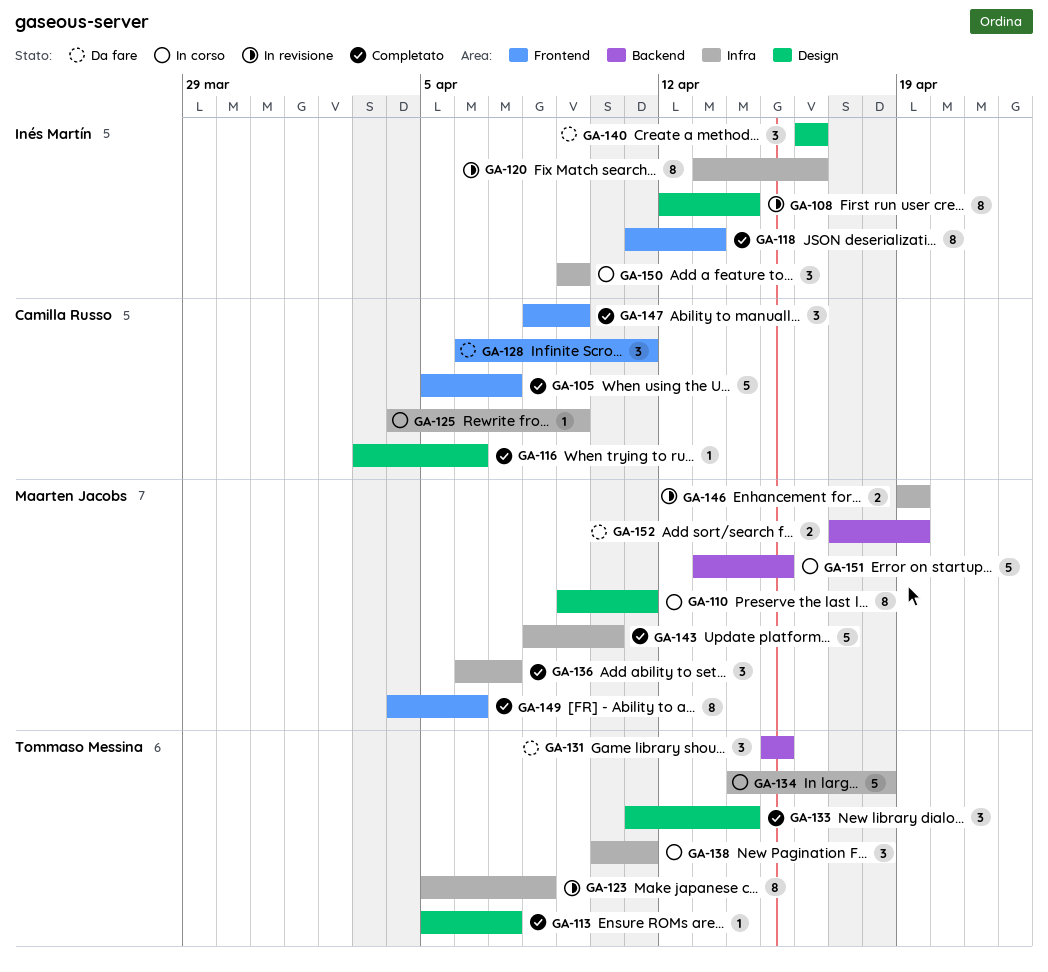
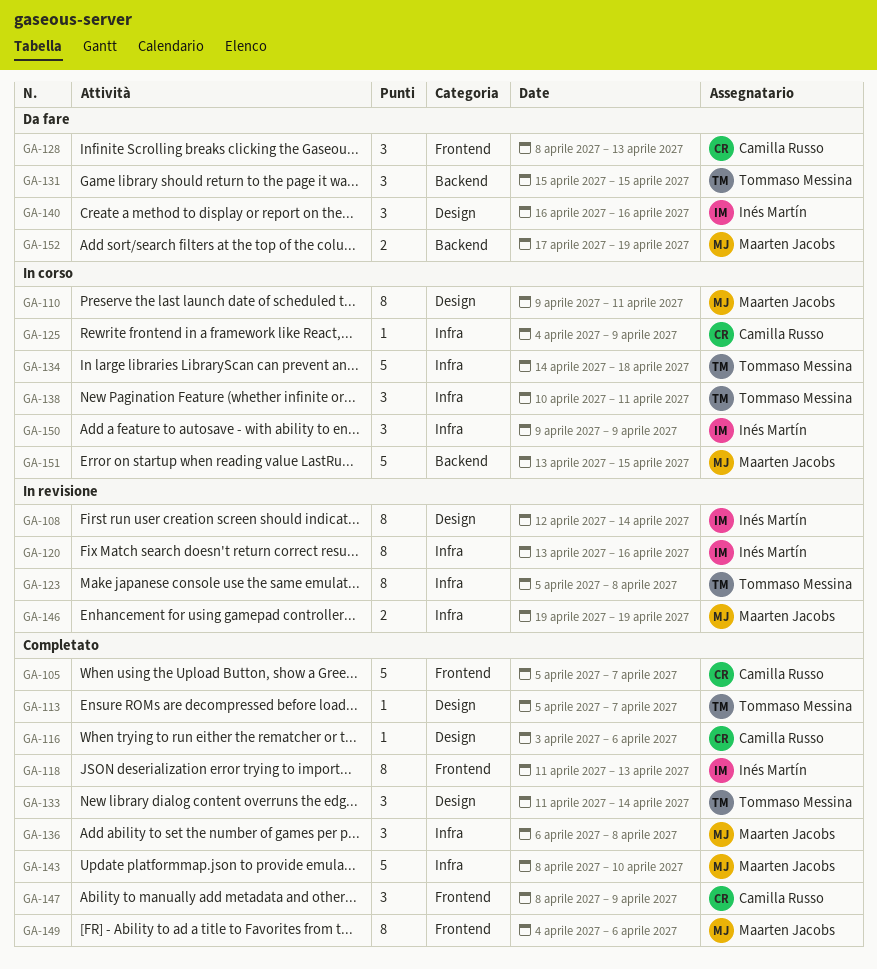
GA-128, start: Apr 6 -> Apr 8
GA-128, due: Apr 11 -> Apr 13
GA-136, due: Apr 7 -> Apr 8

